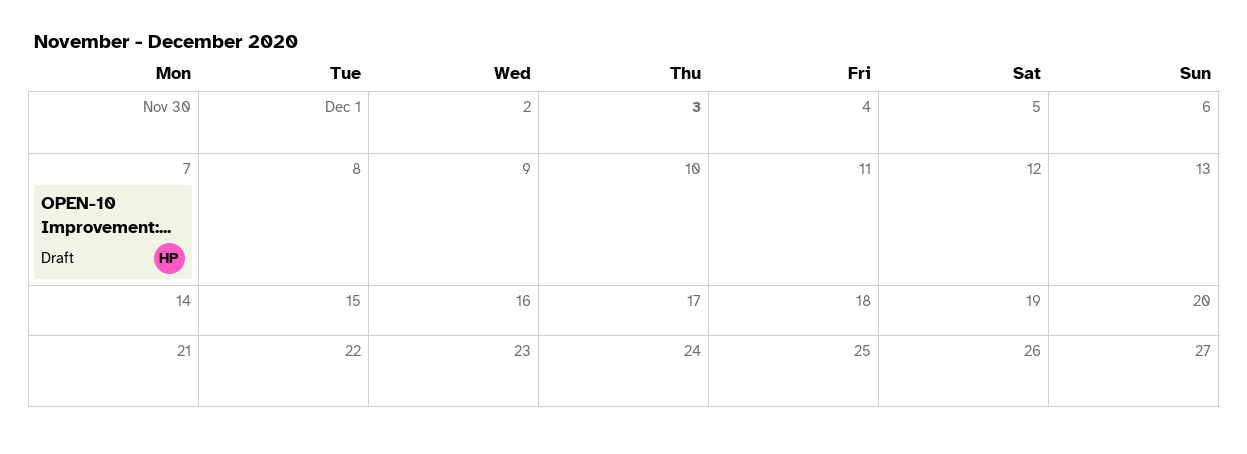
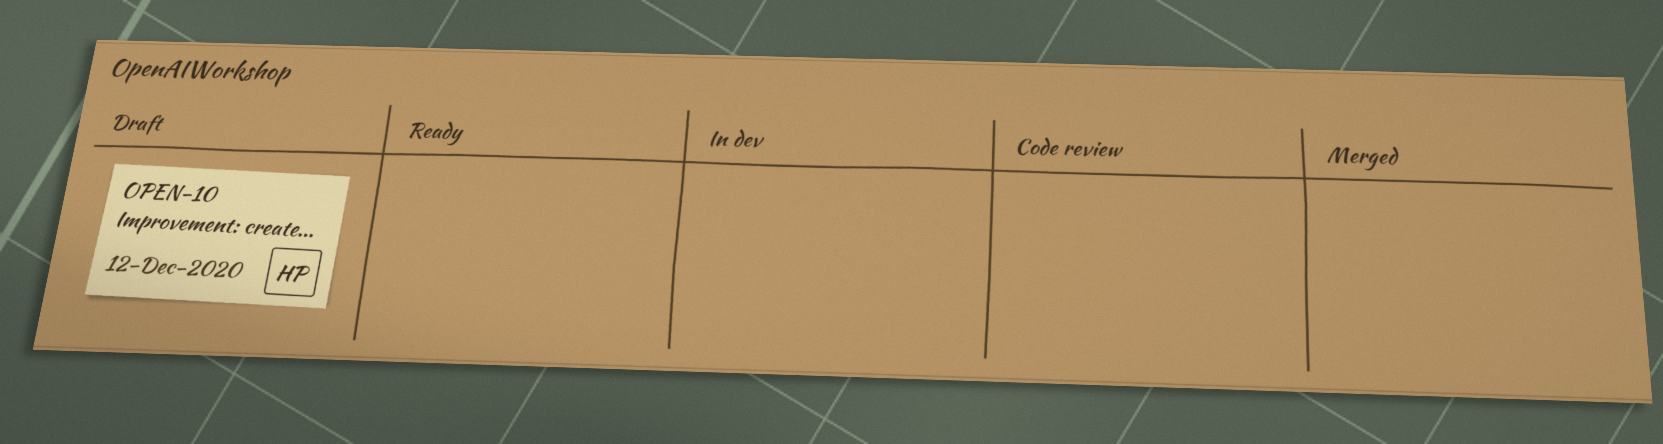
OPEN-10, due: Dec 7 -> Dec 12

